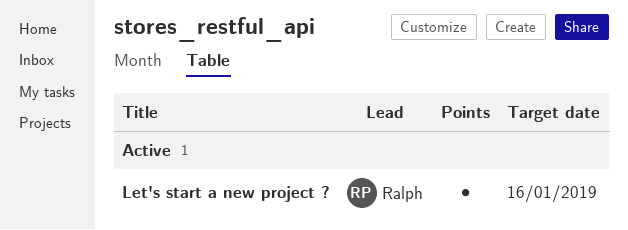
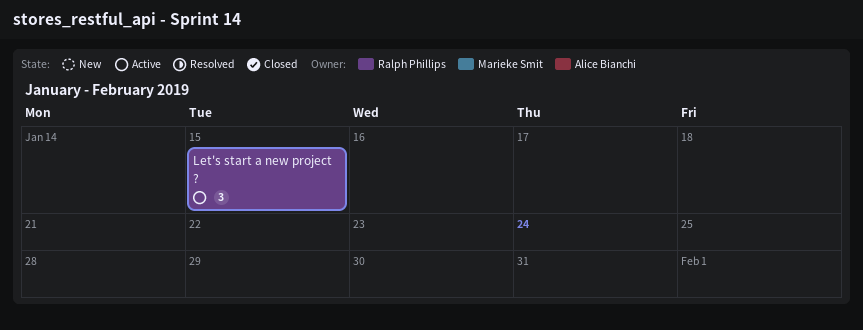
Let's start a new project ?, estimate: 1 -> 3
Let's start a new project ?, due: Jan 16 -> Jan 15

